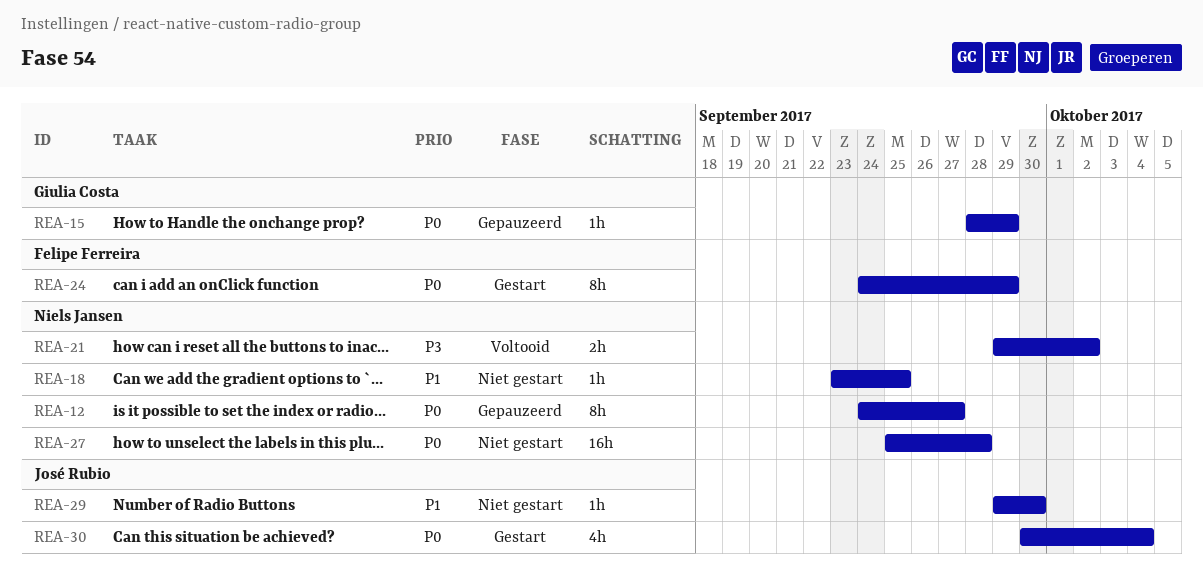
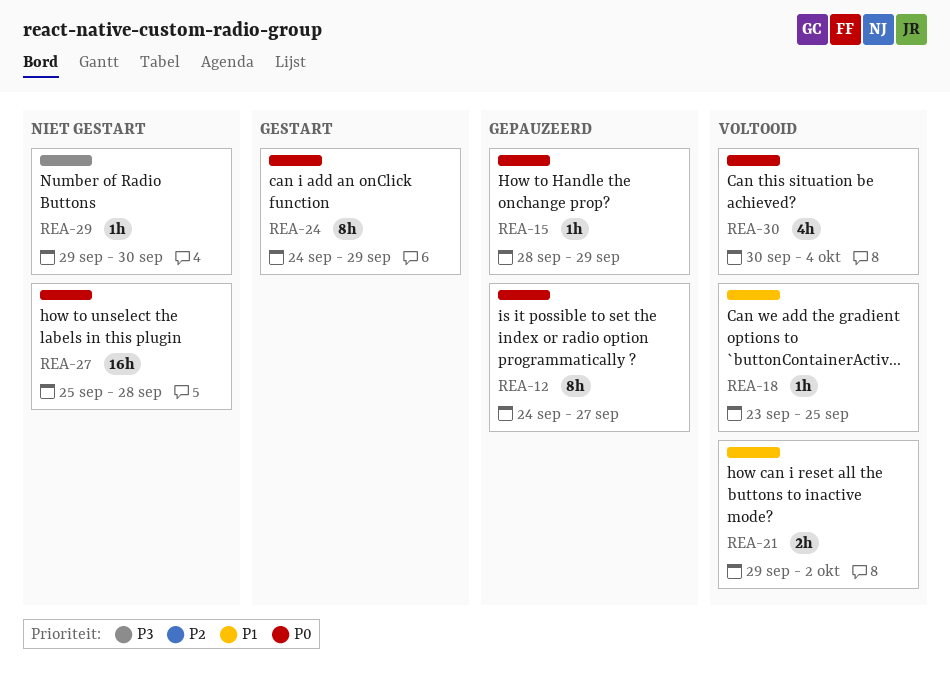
REA-18, status: Niet gestart -> Voltooid
REA-21, priority: P3 -> P1
REA-29, priority: P1 -> P3
REA-30, status: Gestart -> Voltooid

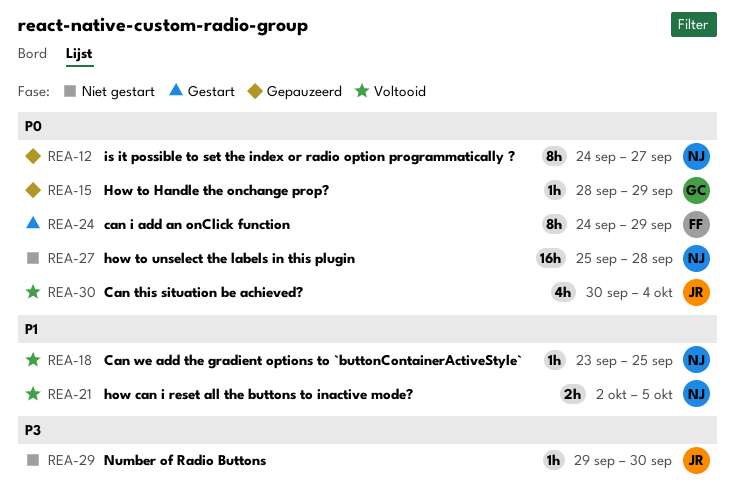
REA-21, start: Sep 29 -> Oct 2
REA-21, due: Oct 2 -> Oct 5

